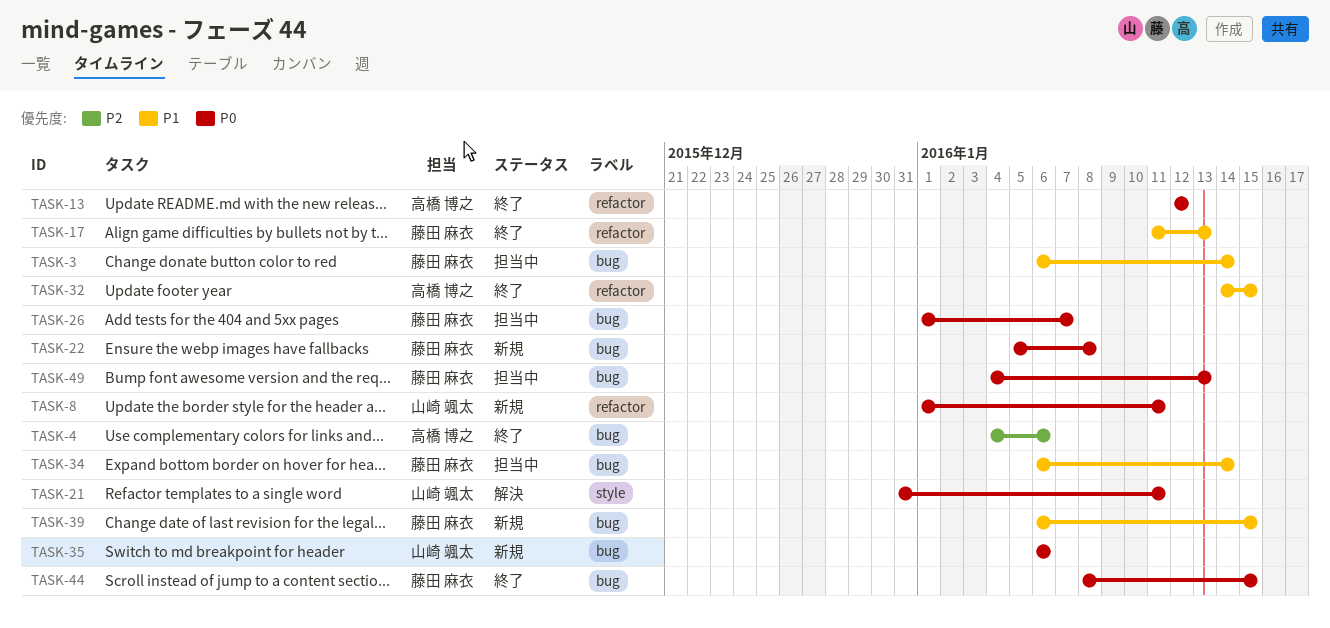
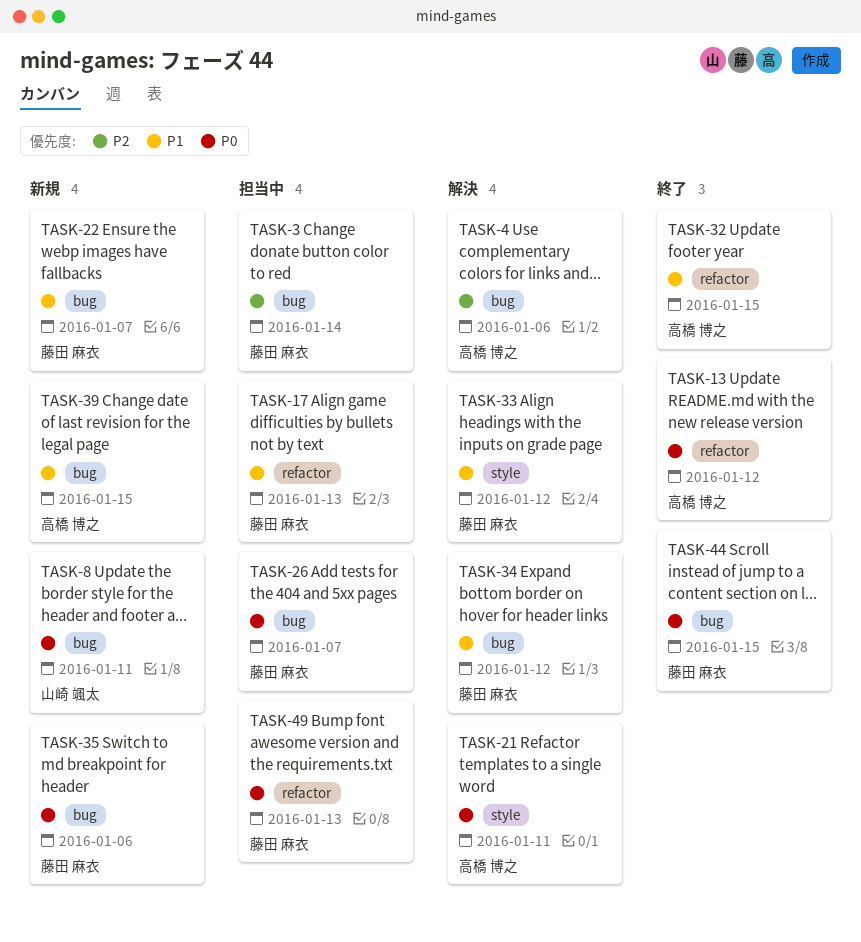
TASK-3, priority: P1 -> P2
TASK-4, status: 終了 -> 解決
TASK-8, label: refactor -> bug
TASK-17, status: 終了 -> 担当中
TASK-21, owner: 山崎 颯太 -> 高橋 博之
TASK-22, priority: P0 -> P1
TASK-22, due: Jan 8 -> Jan 7
TASK-33: none -> present
TASK-34, status: 担当中 -> 解決
TASK-34, due: Jan 14 -> Jan 12
TASK-35, owner: 山崎 颯太 -> 藤田 麻衣
TASK-39, owner: 藤田 麻衣 -> 高橋 博之
TASK-49, label: bug -> refactor

